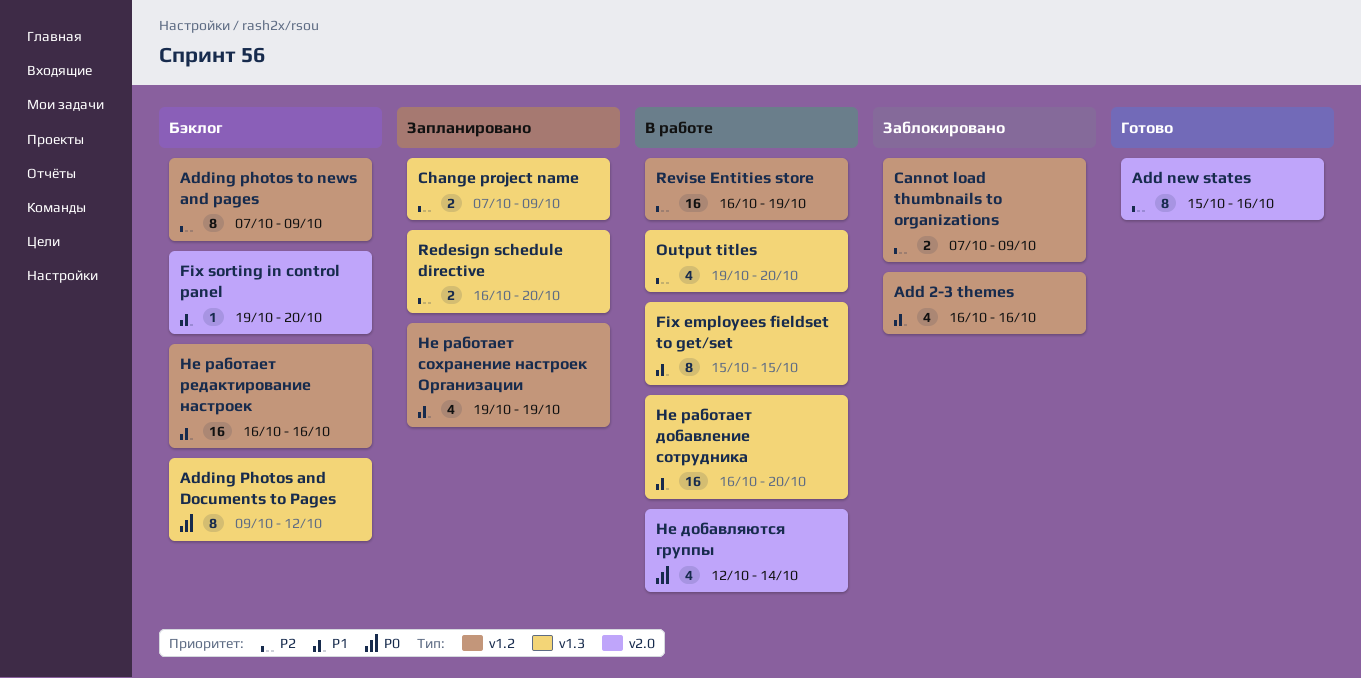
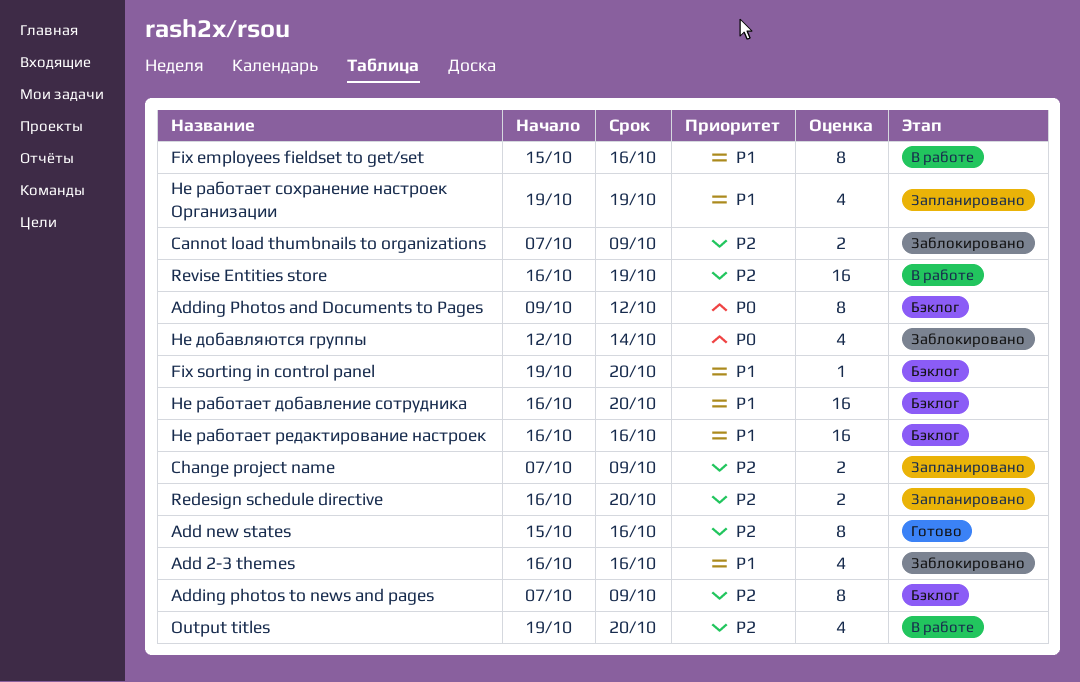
Fix employees fieldset to get/set, due: Oct 15 -> Oct 16
Не добавляются группы, status: В работе -> Заблокировано
Не работает добавление сотрудника, status: В работе -> Бэклог

